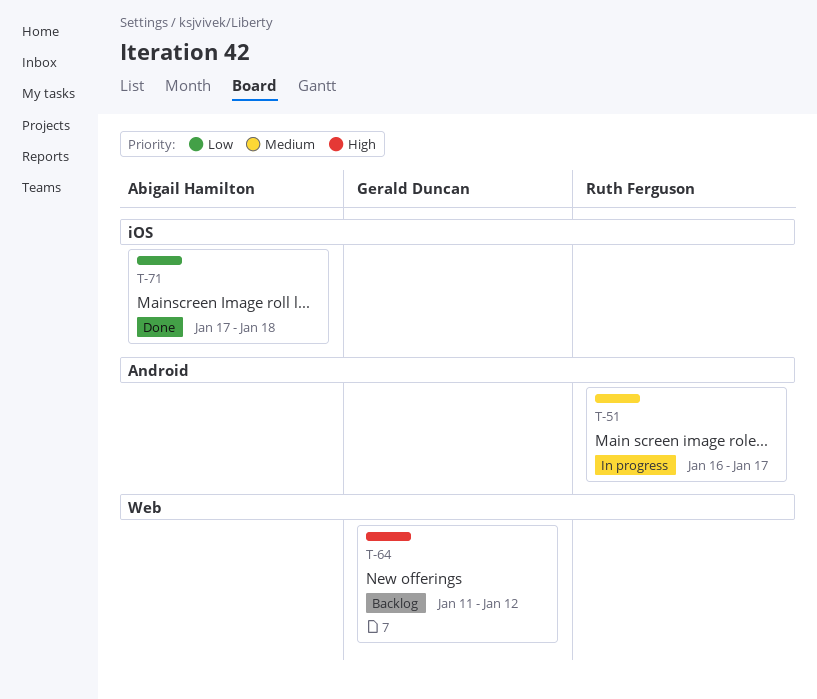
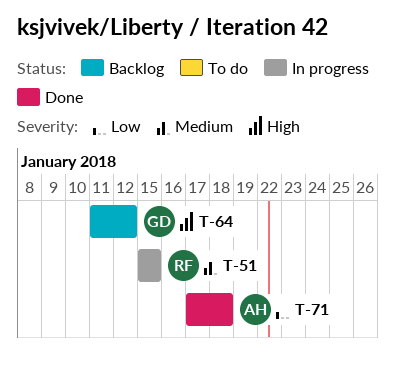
T-51, start: Jan 16 -> Jan 15
T-51, due: Jan 17 -> Jan 15

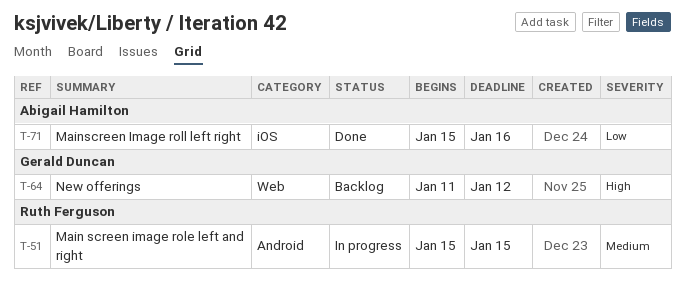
T-71, start: Jan 17 -> Jan 15
T-71, due: Jan 18 -> Jan 16

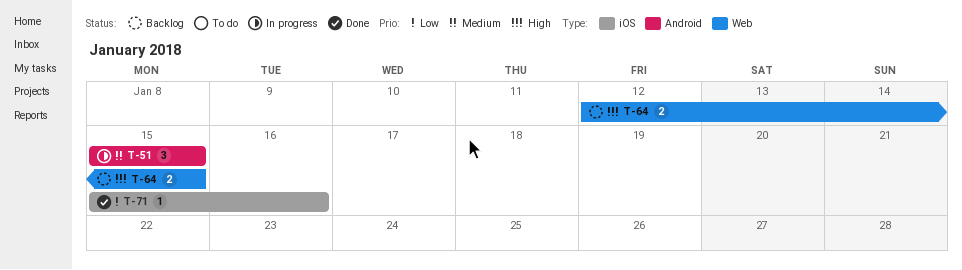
T-64, start: Jan 11 -> Jan 12
T-64, due: Jan 12 -> Jan 15

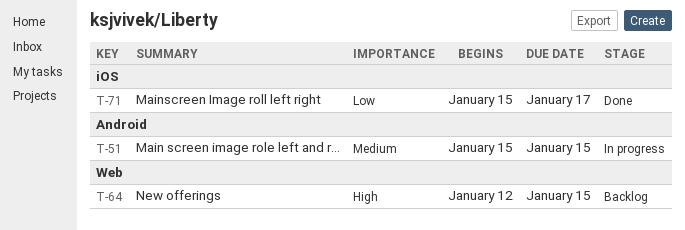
T-71, due: Jan 16 -> Jan 17

